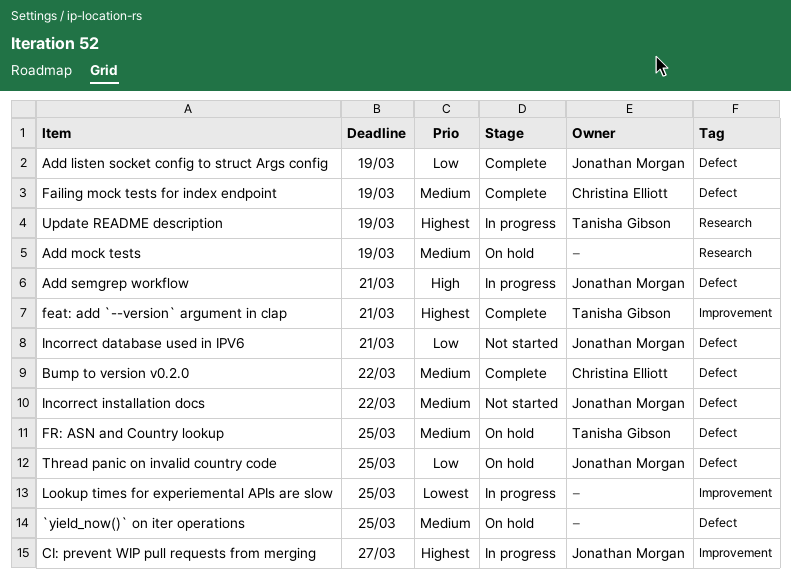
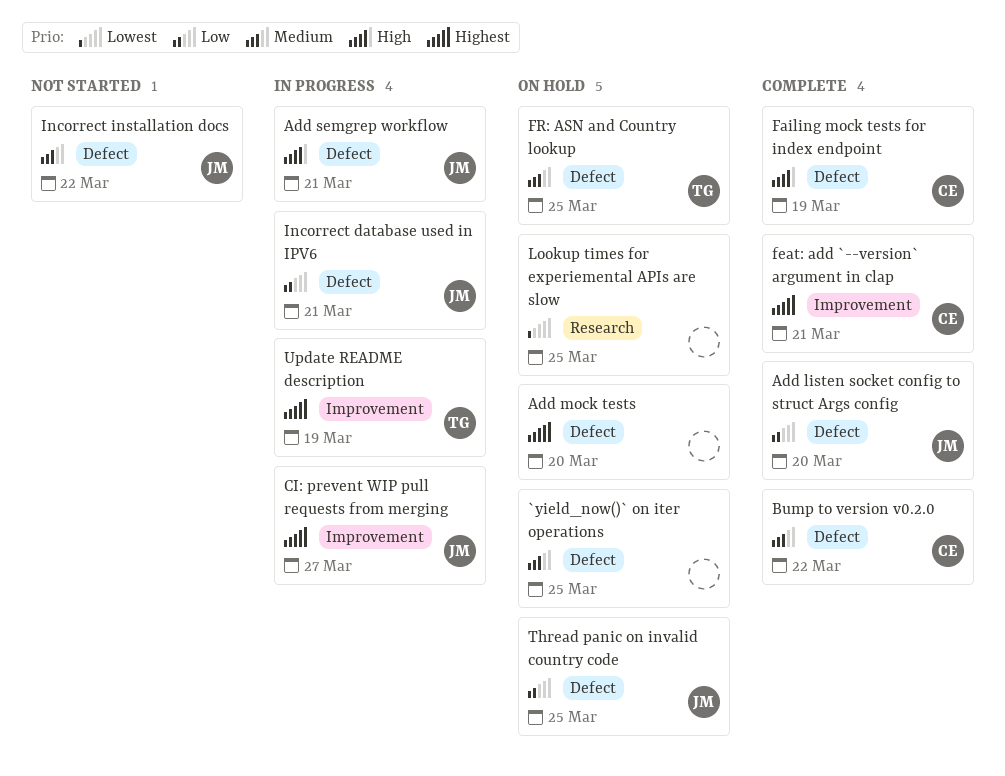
Add listen socket config to struct Args config, due: Mar 19 -> Mar 20
Add mock tests, priority: Medium -> Highest
Add mock tests, label: Research -> Defect
Add mock tests, due: Mar 19 -> Mar 20
Failing mock tests for index endpoint, priority: Medium -> High
feat: add `--version` argument in clap, owner: Tanisha Gibson -> Christina Elliott
Incorrect database used in IPV6, status: Not started -> In progress
Lookup times for experiemental APIs are slow, status: In progress -> On hold
Lookup times for experiemental APIs are slow, label: Improvement -> Research
Update README description, label: Research -> Improvement

